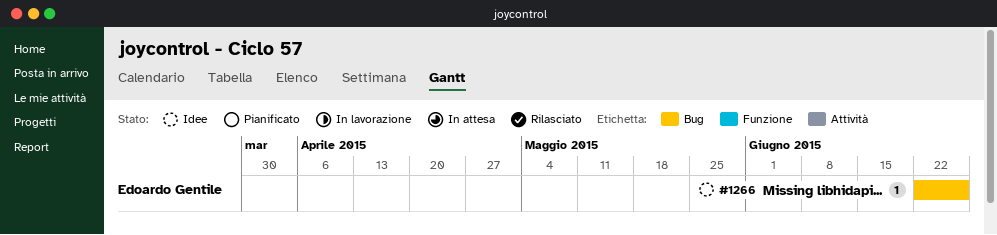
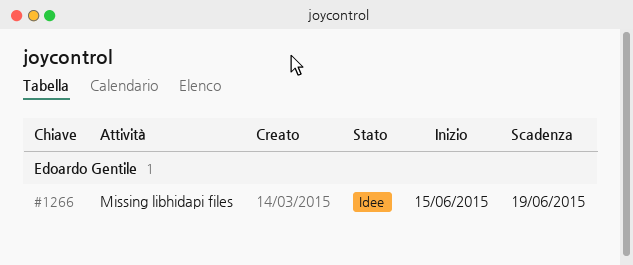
#1266, start: Jun 22 -> Jun 15
#1266, due: Jun 26 -> Jun 19

